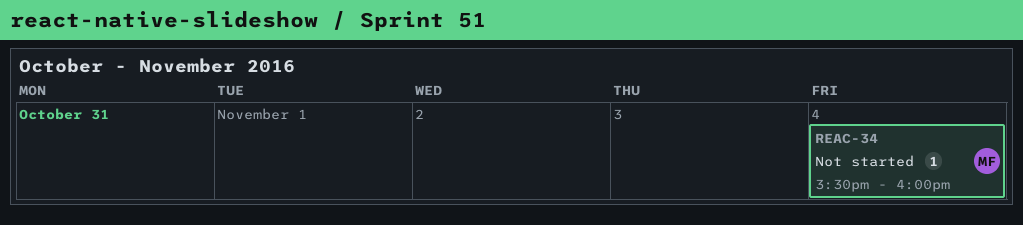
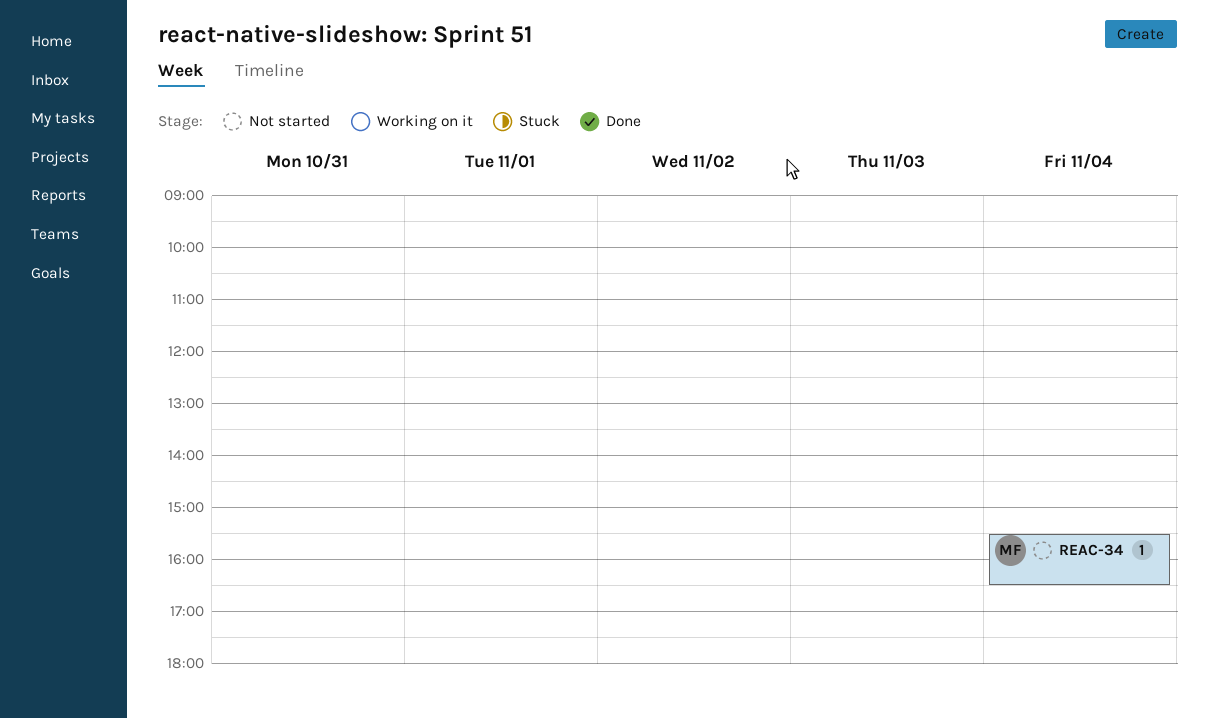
REAC-34, ends: 16:00 -> 16:30

